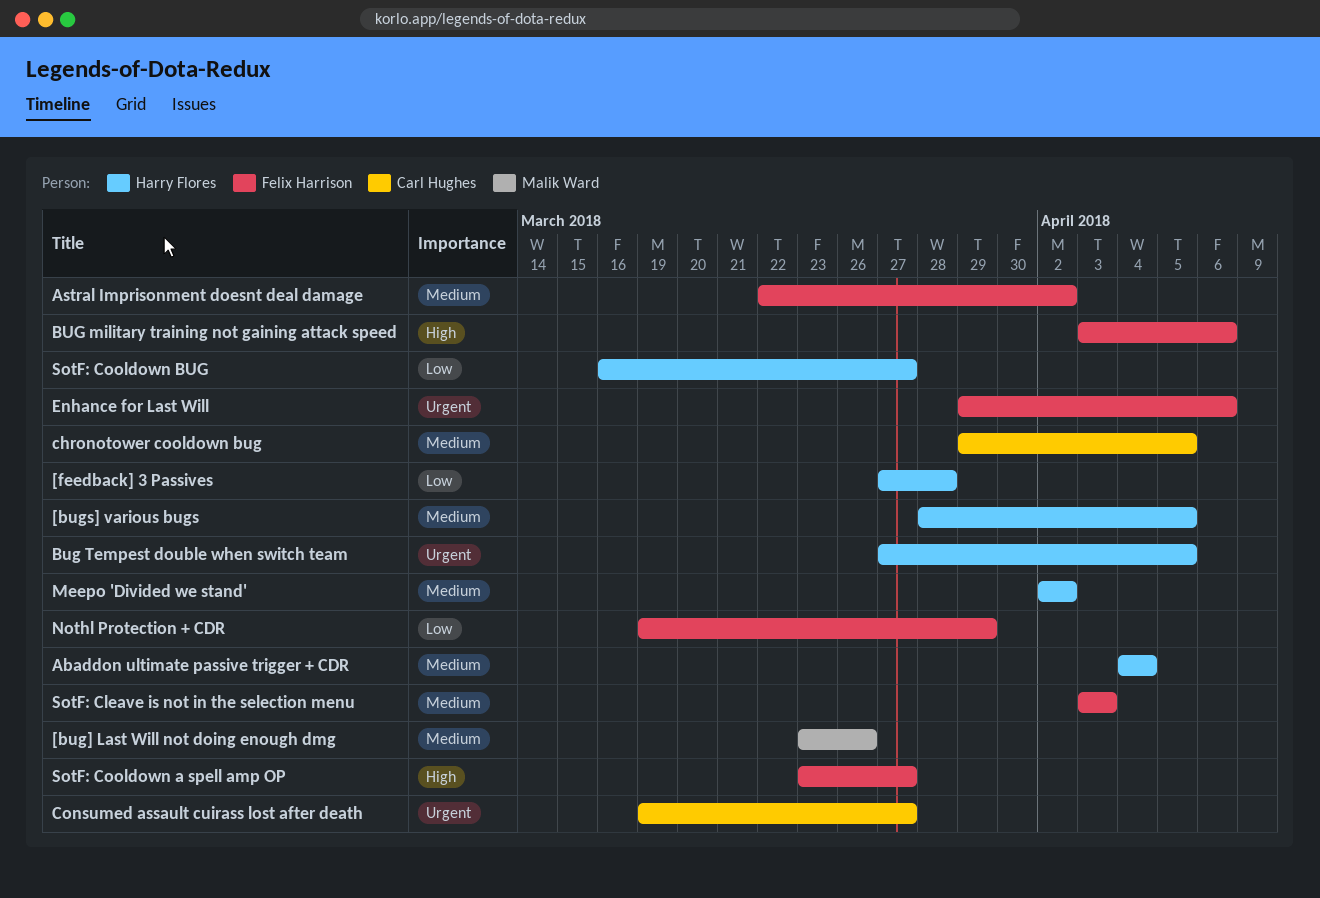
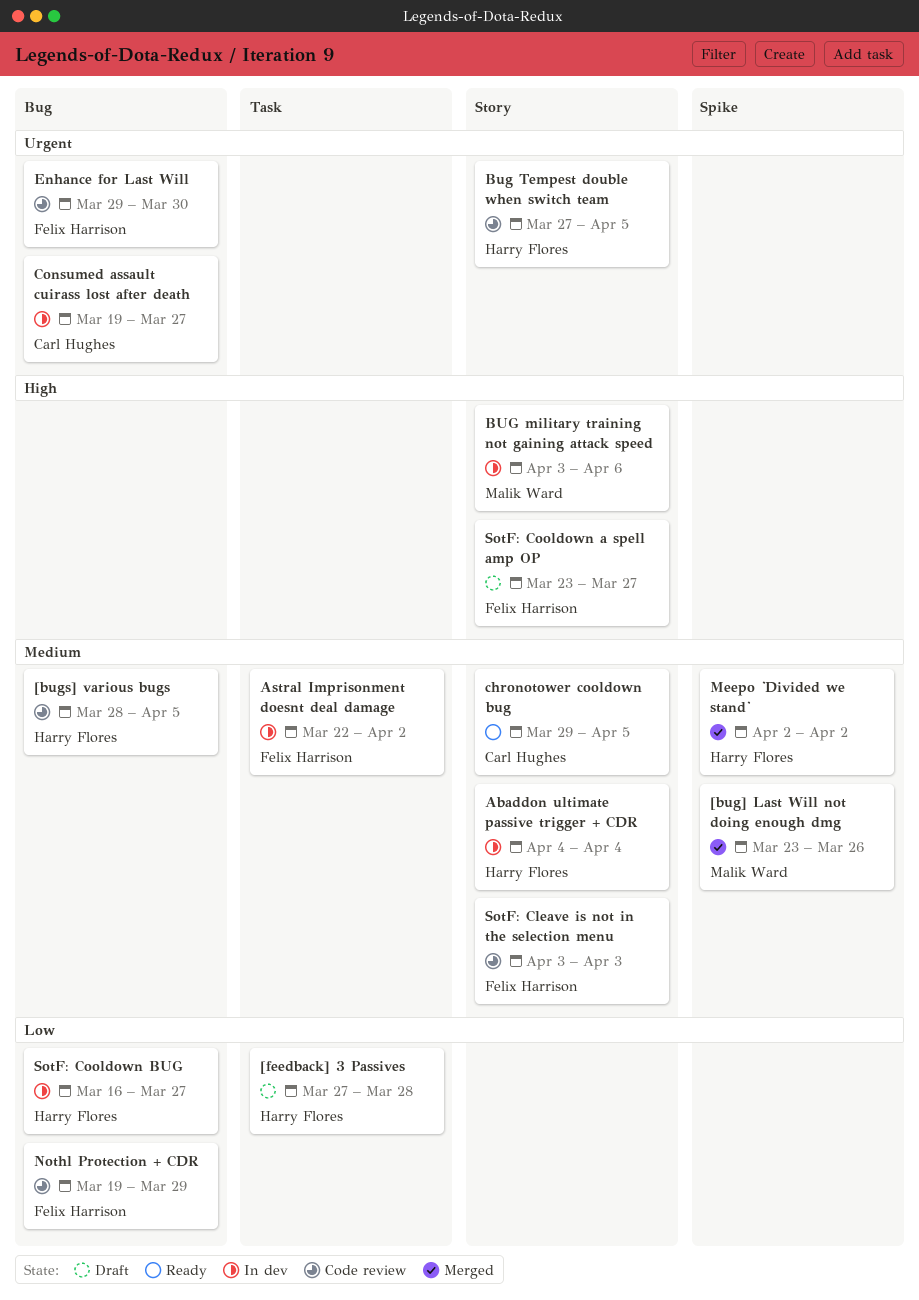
BUG military training not gaining attack speed, owner: Felix Harrison -> Malik Ward
Enhance for Last Will, due: Apr 6 -> Mar 30

